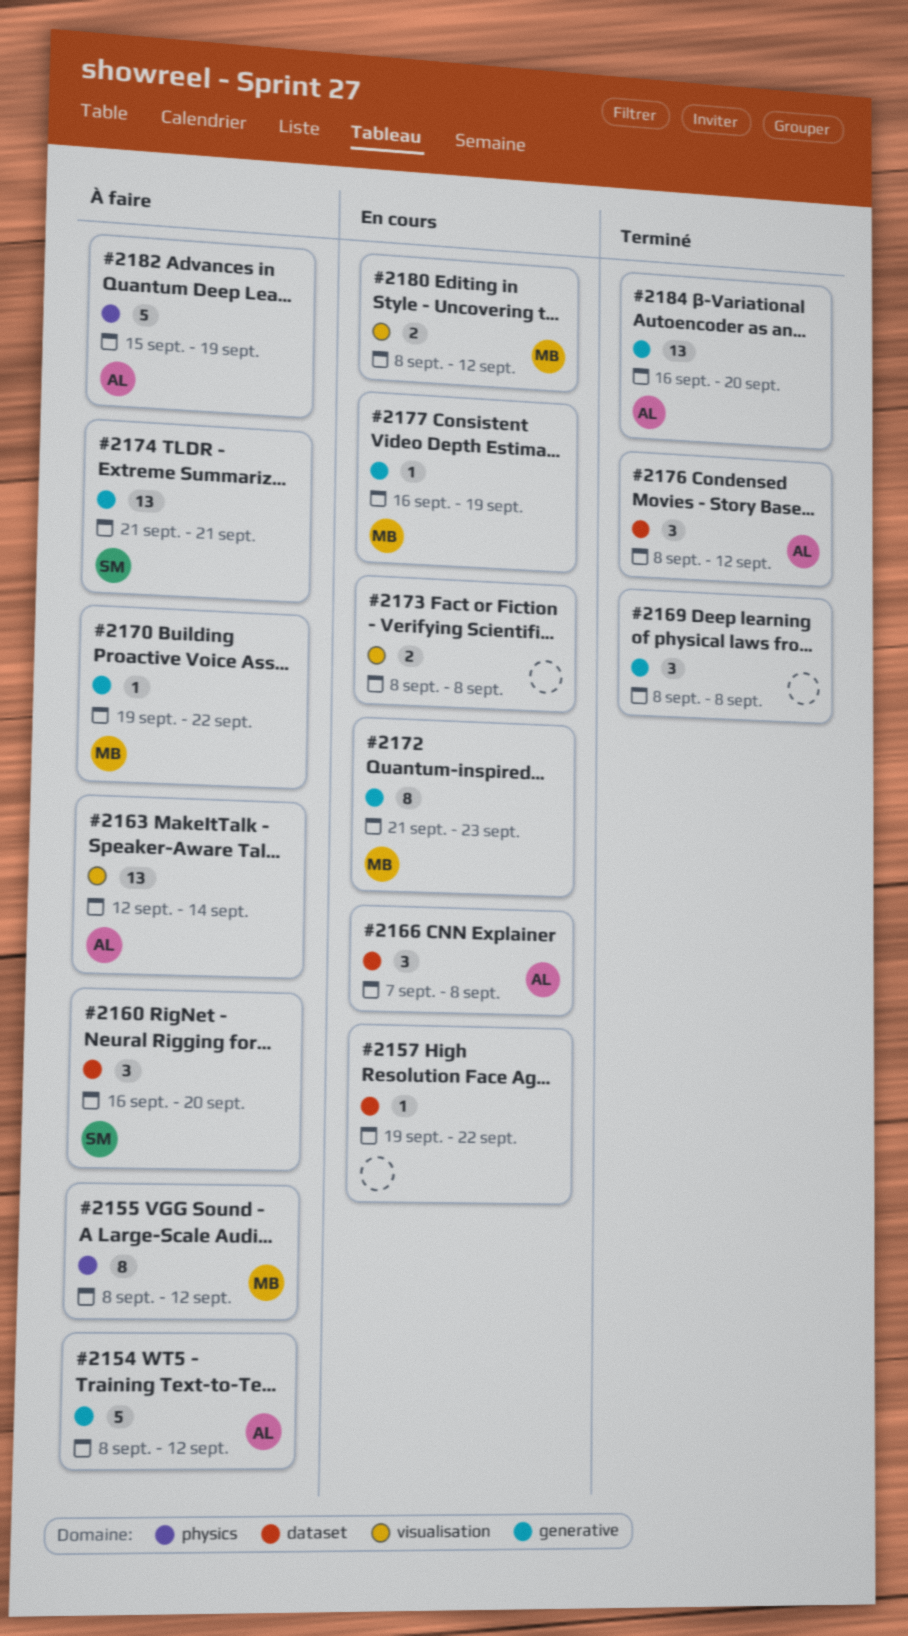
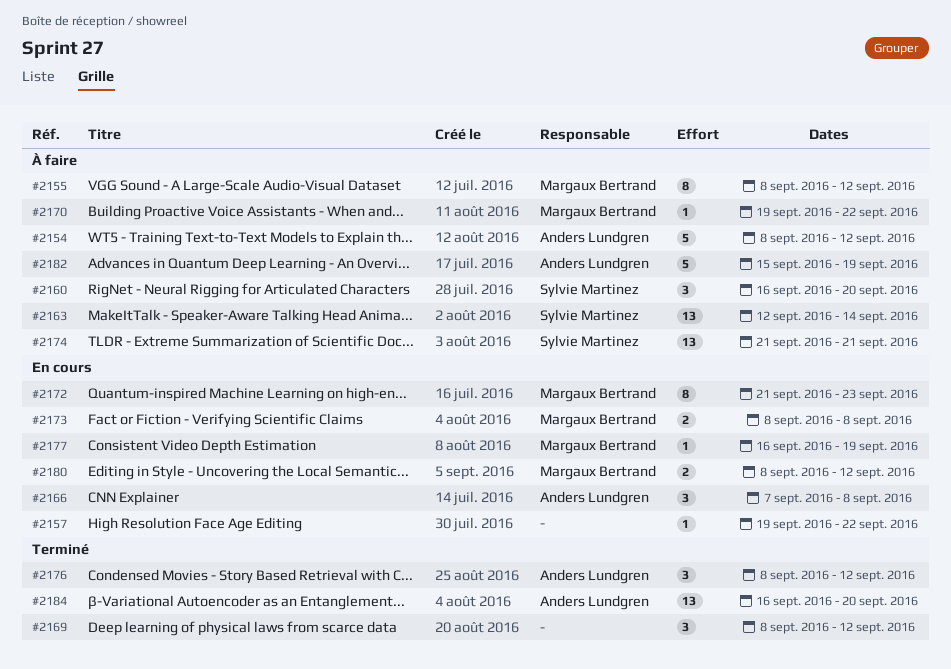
#2163, owner: Anders Lundgren -> Sylvie Martinez
#2169, due: Sep 8 -> Sep 12
#2173, owner: none -> Margaux Bertrand

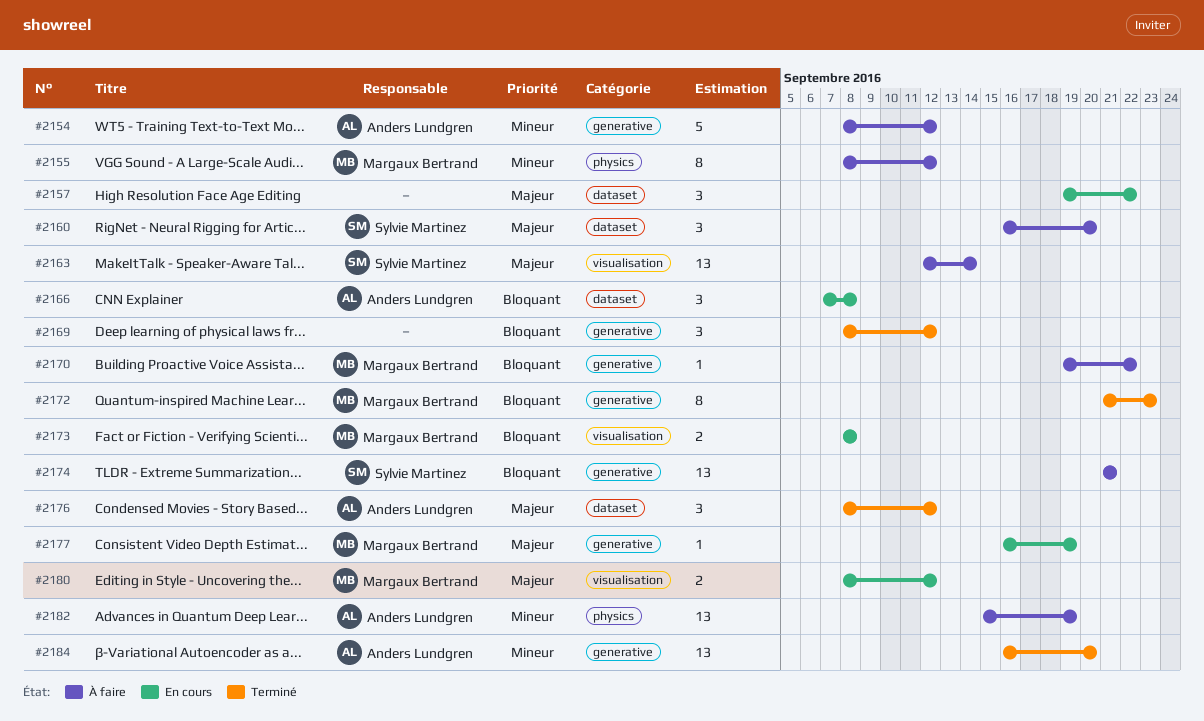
#2157, estimate: 1 -> 3
#2172, status: En cours -> Terminé
#2182, estimate: 5 -> 13

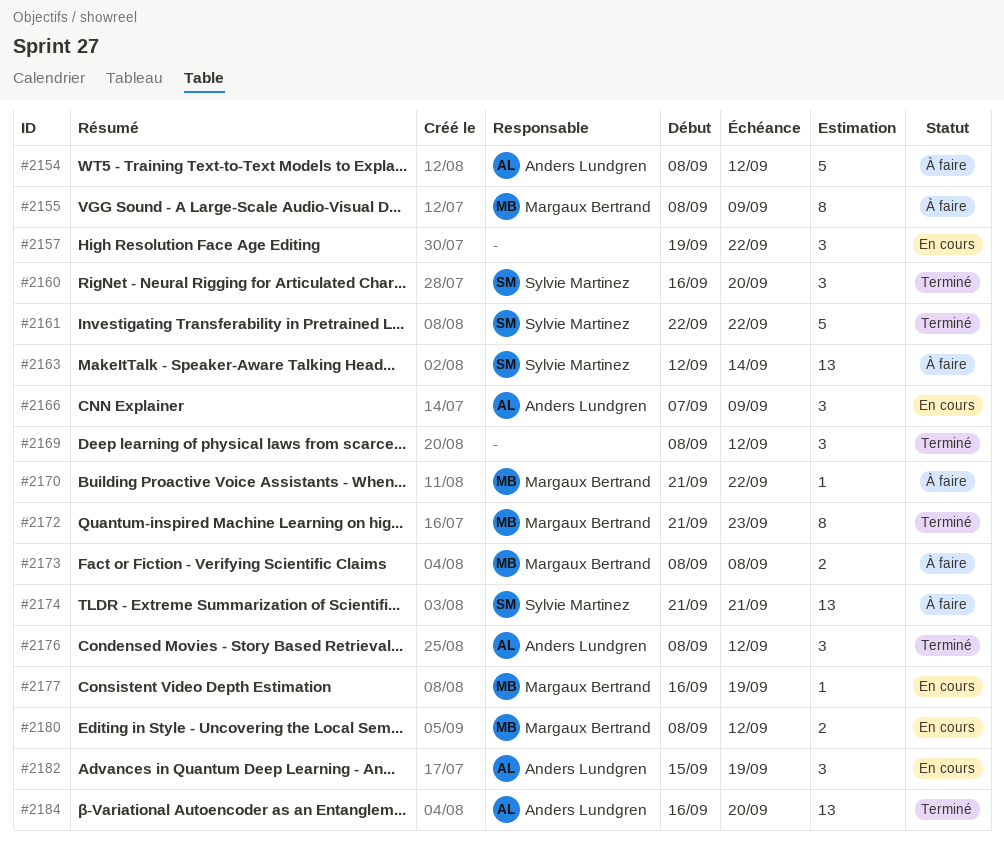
#2155, due: Sep 12 -> Sep 9
#2160, status: À faire -> Terminé
#2161: none -> present
#2166, due: Sep 8 -> Sep 9
#2170, start: Sep 19 -> Sep 21
#2173, status: En cours -> À faire
#2182, status: À faire -> En cours
#2182, estimate: 13 -> 3

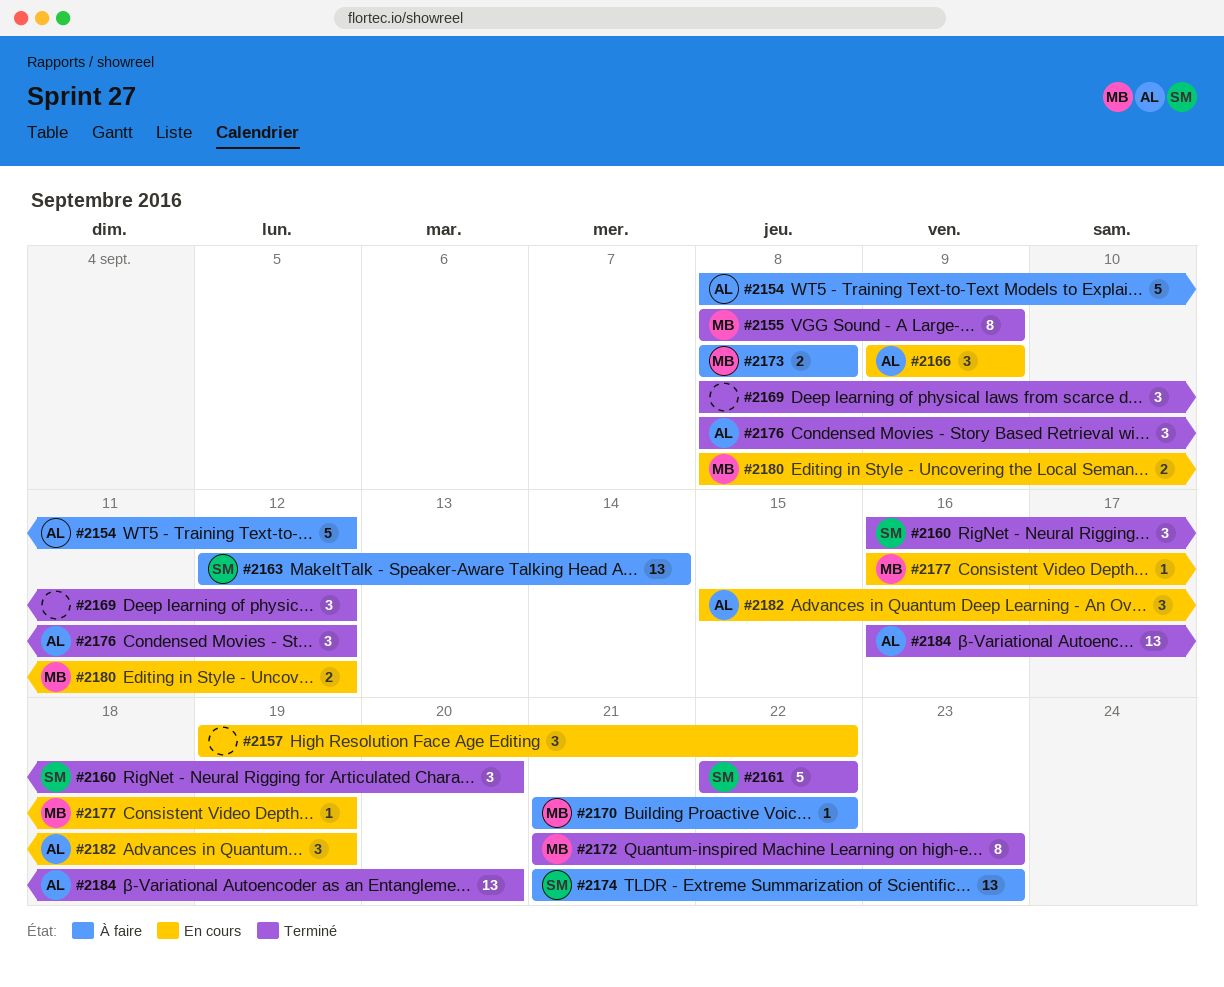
#2155, status: À faire -> Terminé
#2166, start: Sep 7 -> Sep 9
#2174, due: Sep 21 -> Sep 23

